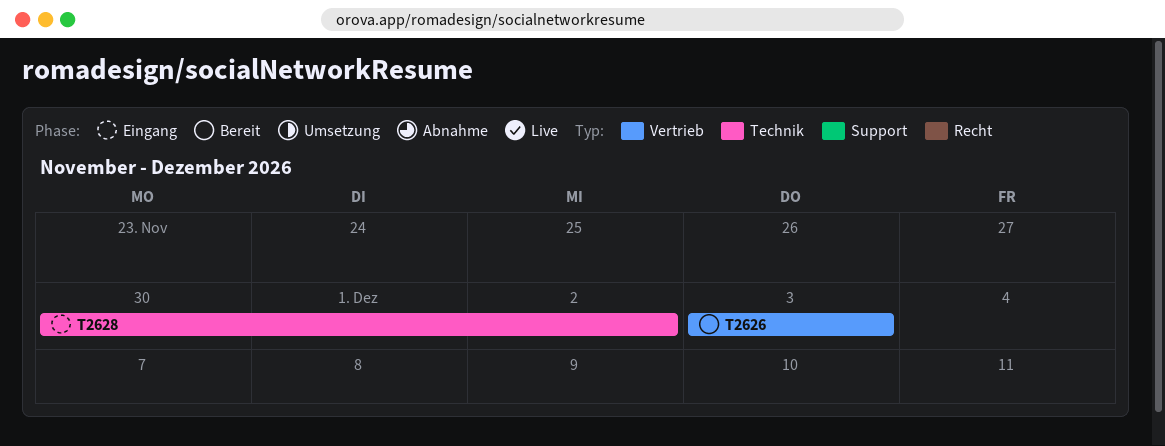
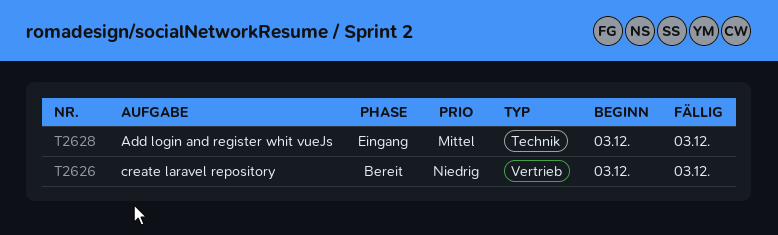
T2628, start: Nov 30 -> Dec 3
T2628, due: Dec 2 -> Dec 3

